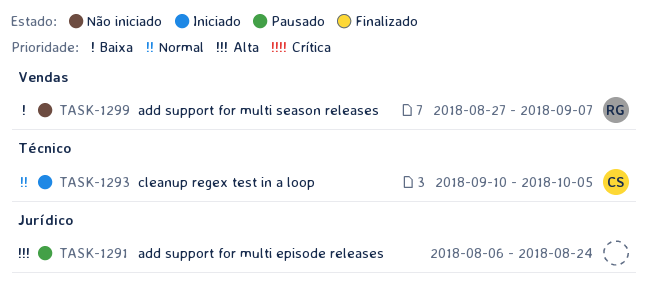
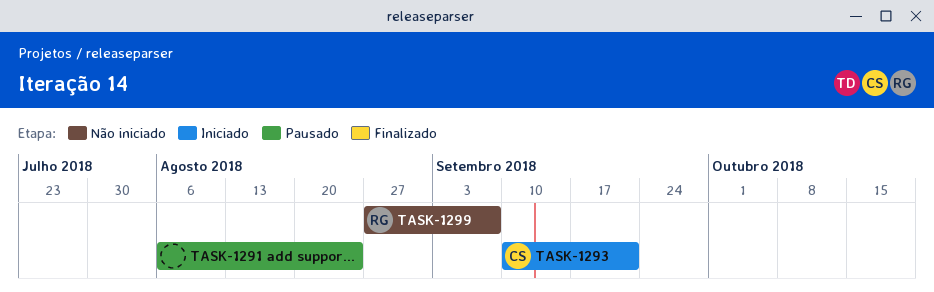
TASK-1293, due: Oct 5 -> Sep 21

